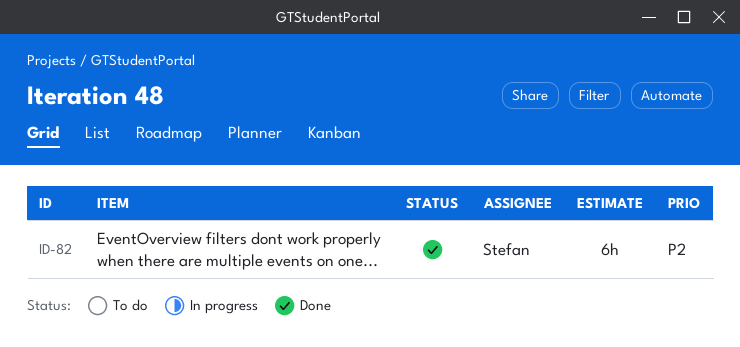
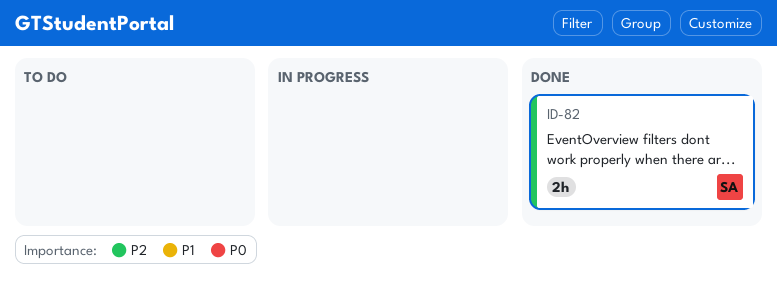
ID-82, estimate: 6h -> 2h

